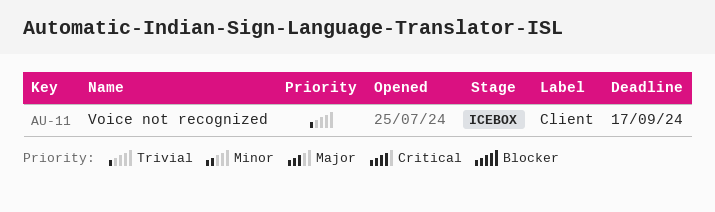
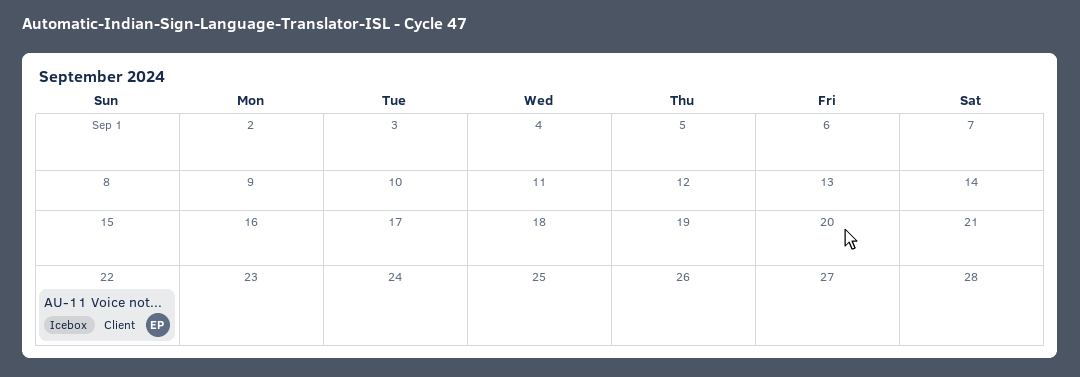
AU-11, due: Sep 17 -> Sep 22

